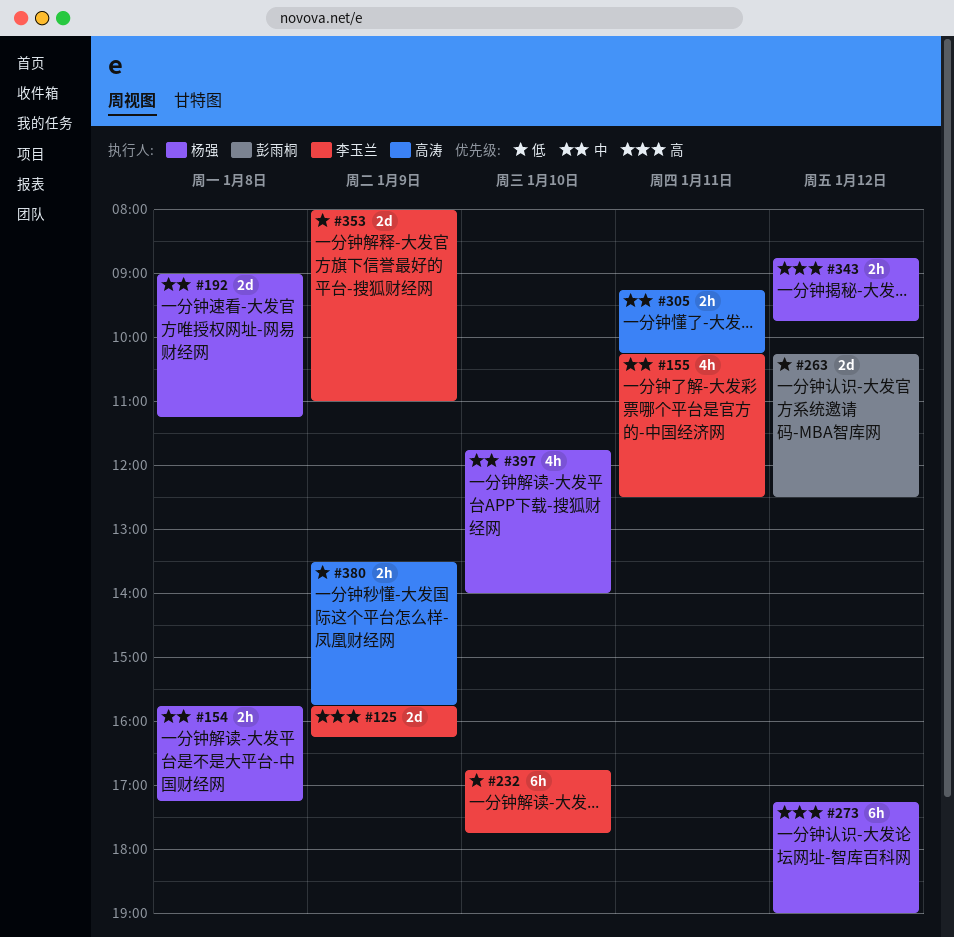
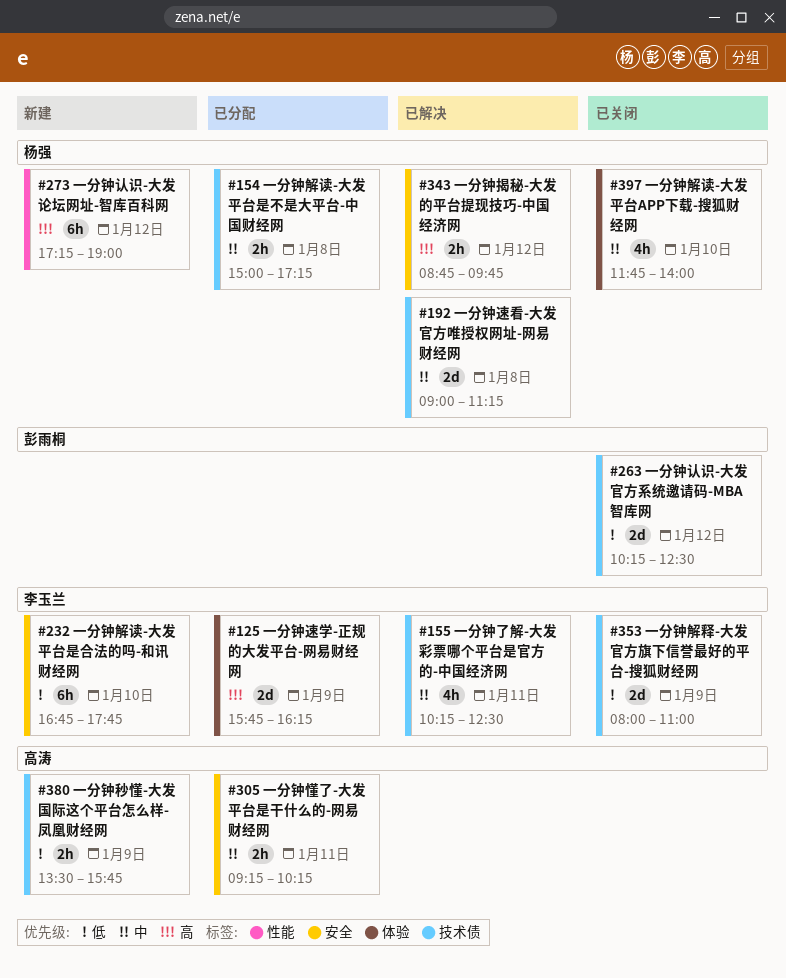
#154, begins: 15:45 -> 15:00

